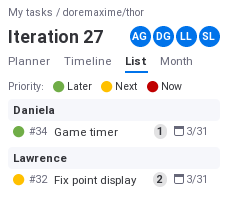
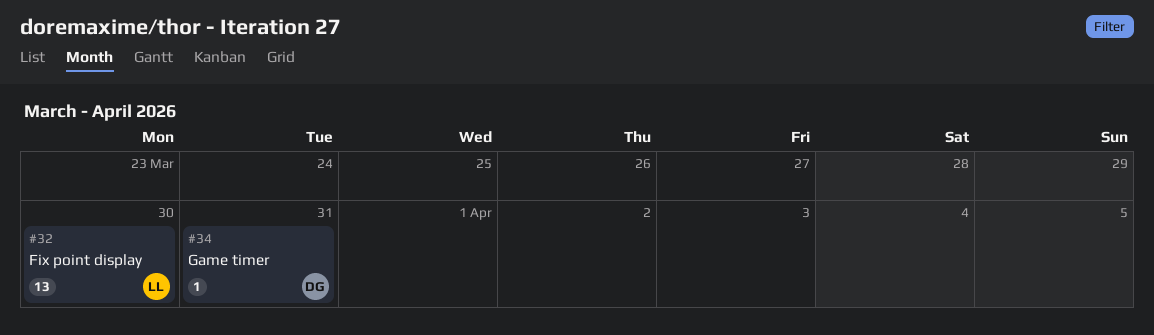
#32, estimate: 2 -> 13
#32, due: Mar 31 -> Mar 30

